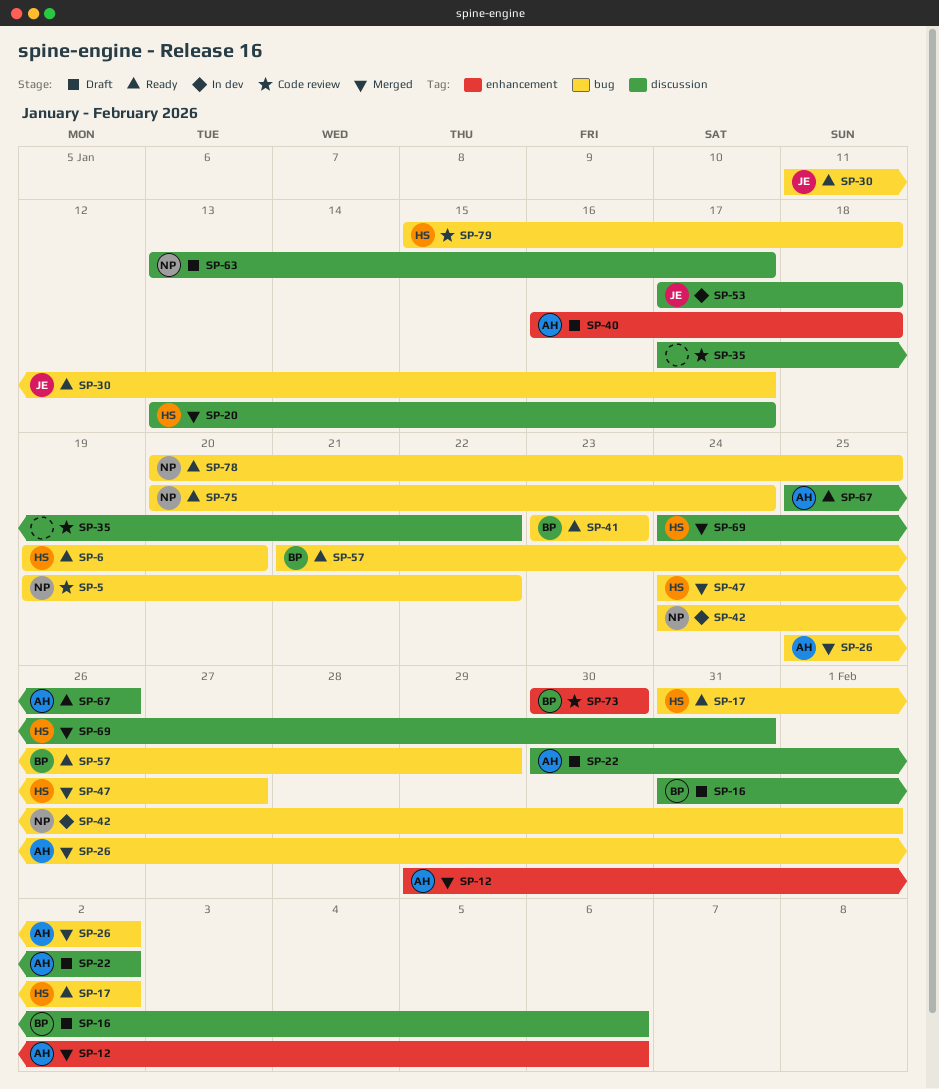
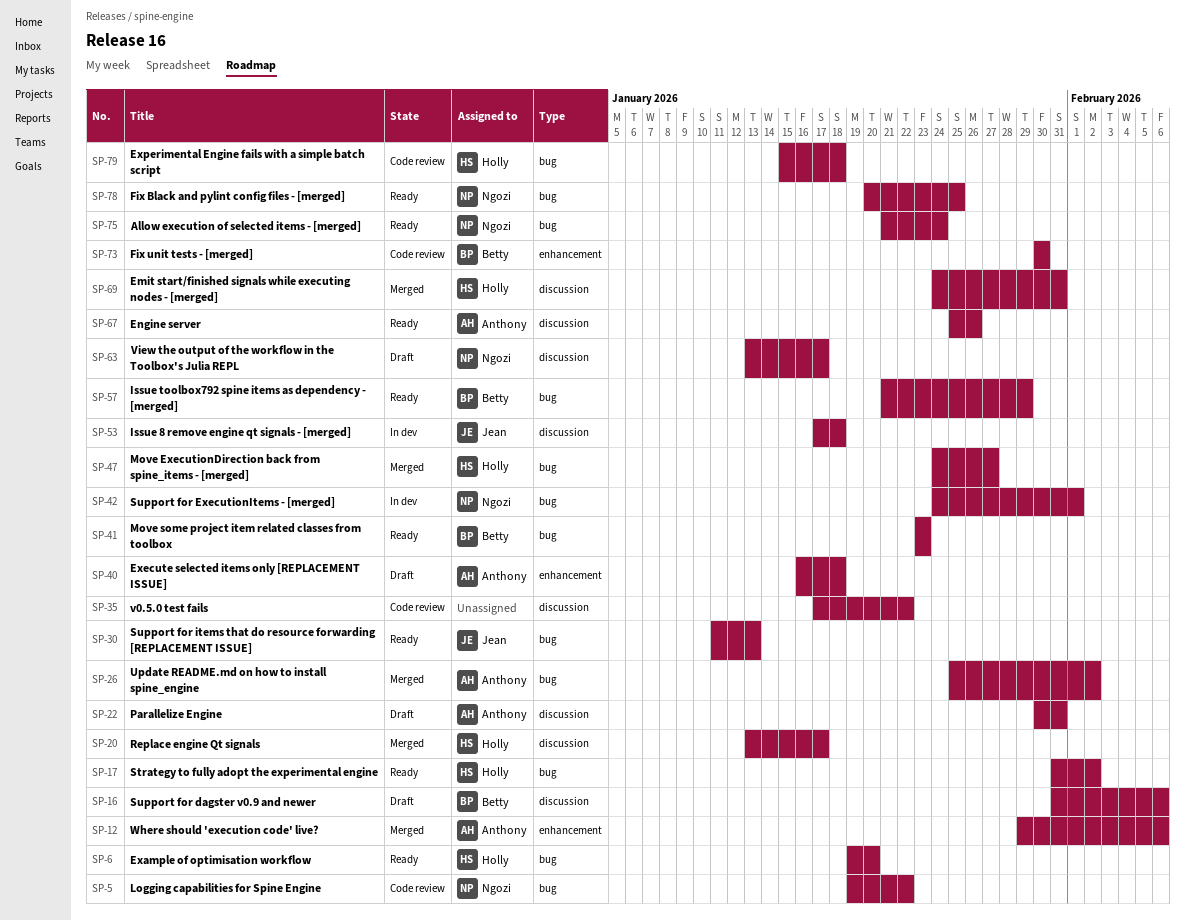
SP-22, due: Feb 2 -> Jan 31
SP-30, due: Jan 17 -> Jan 13
SP-75, start: Jan 20 -> Jan 21

